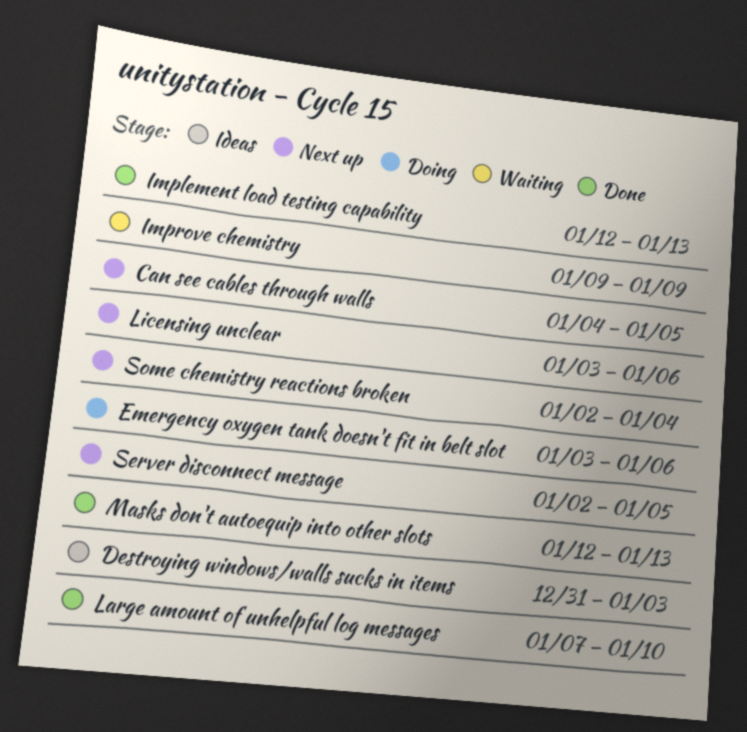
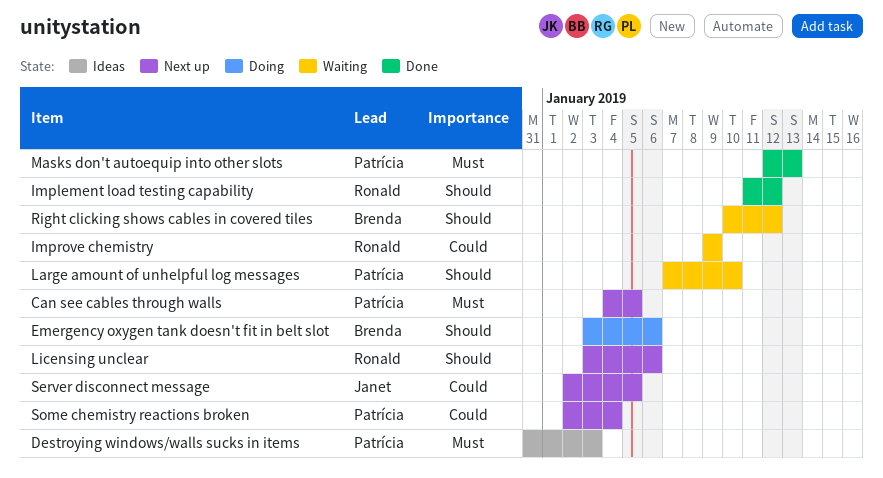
Implement load testing capability, start: Jan 12 -> Jan 11
Implement load testing capability, due: Jan 13 -> Jan 12
Large amount of unhelpful log messages, status: Done -> Waiting
Right clicking shows cables in covered tiles: none -> present

